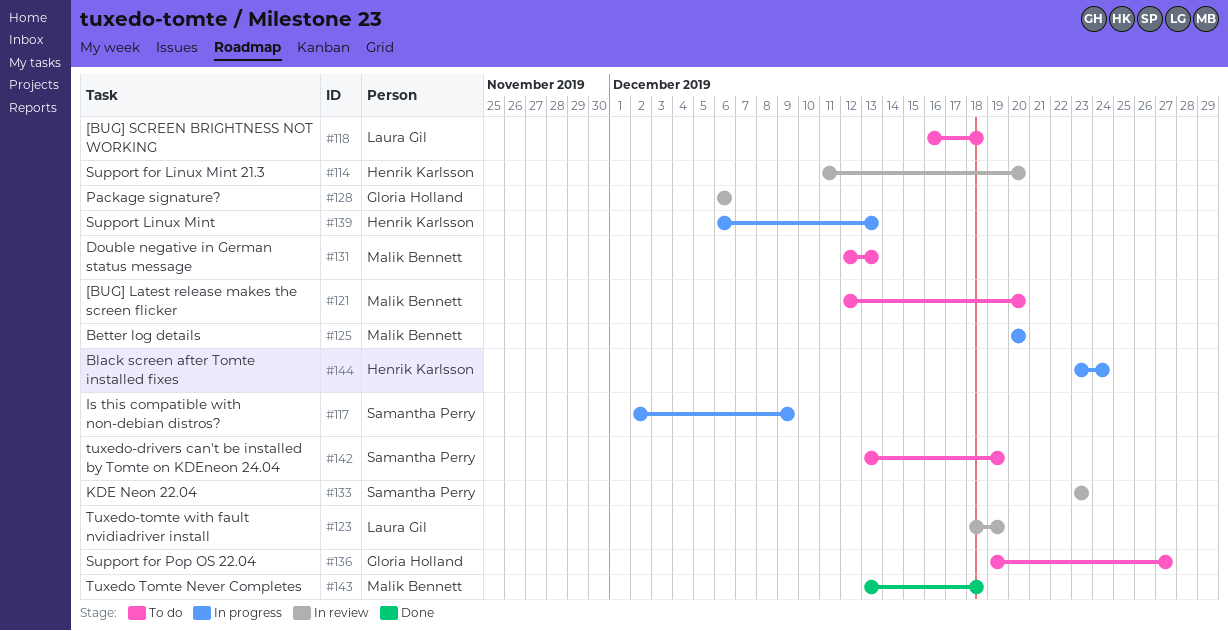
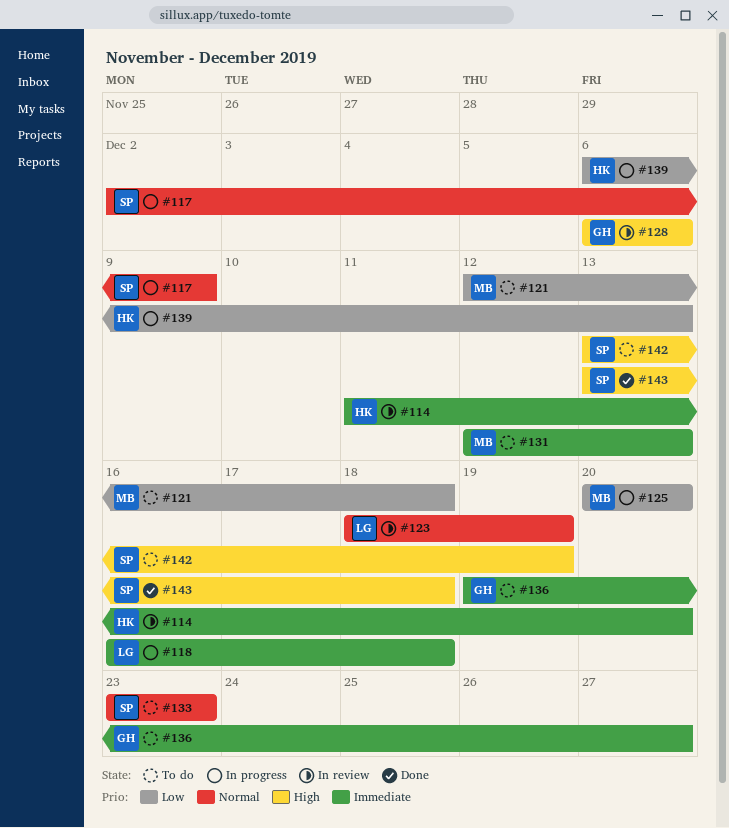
#118, status: To do -> In progress
#121, due: Dec 20 -> Dec 18
#133, status: In review -> To do
#143, owner: Malik Bennett -> Samantha Perry
#144: present -> none

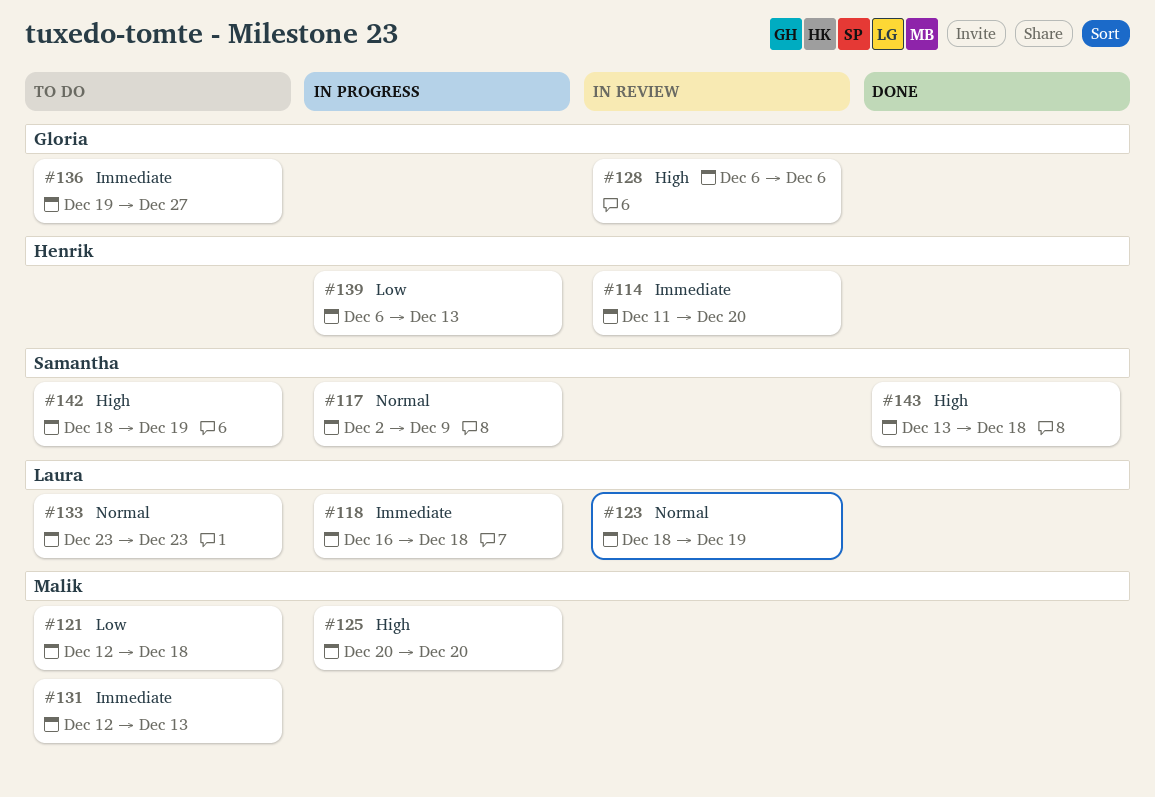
#125, priority: Low -> High
#133, owner: Samantha -> Laura
#142, start: Dec 13 -> Dec 18

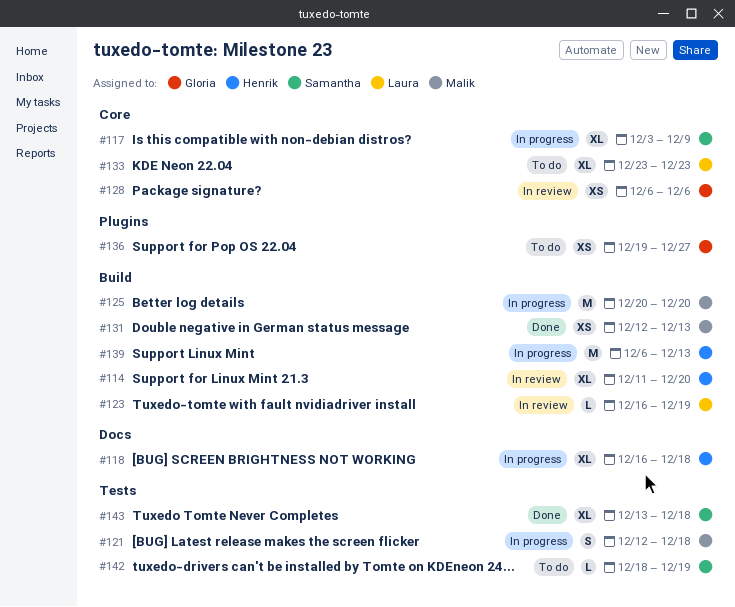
#117, start: Dec 2 -> Dec 3
#118, owner: Laura -> Henrik
#121, status: To do -> In progress
#123, start: Dec 18 -> Dec 16
#131, status: To do -> Done

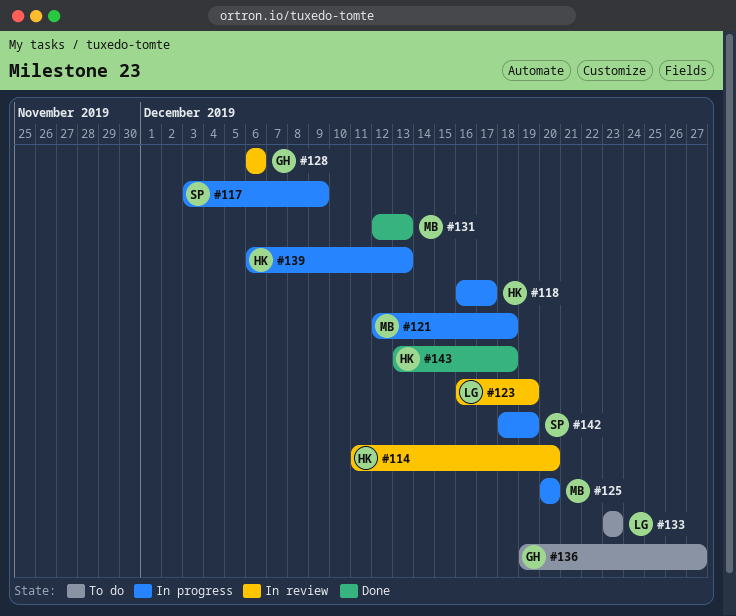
#118, due: Dec 18 -> Dec 17
#142, status: To do -> In progress
#143, owner: Samantha -> Henrik

